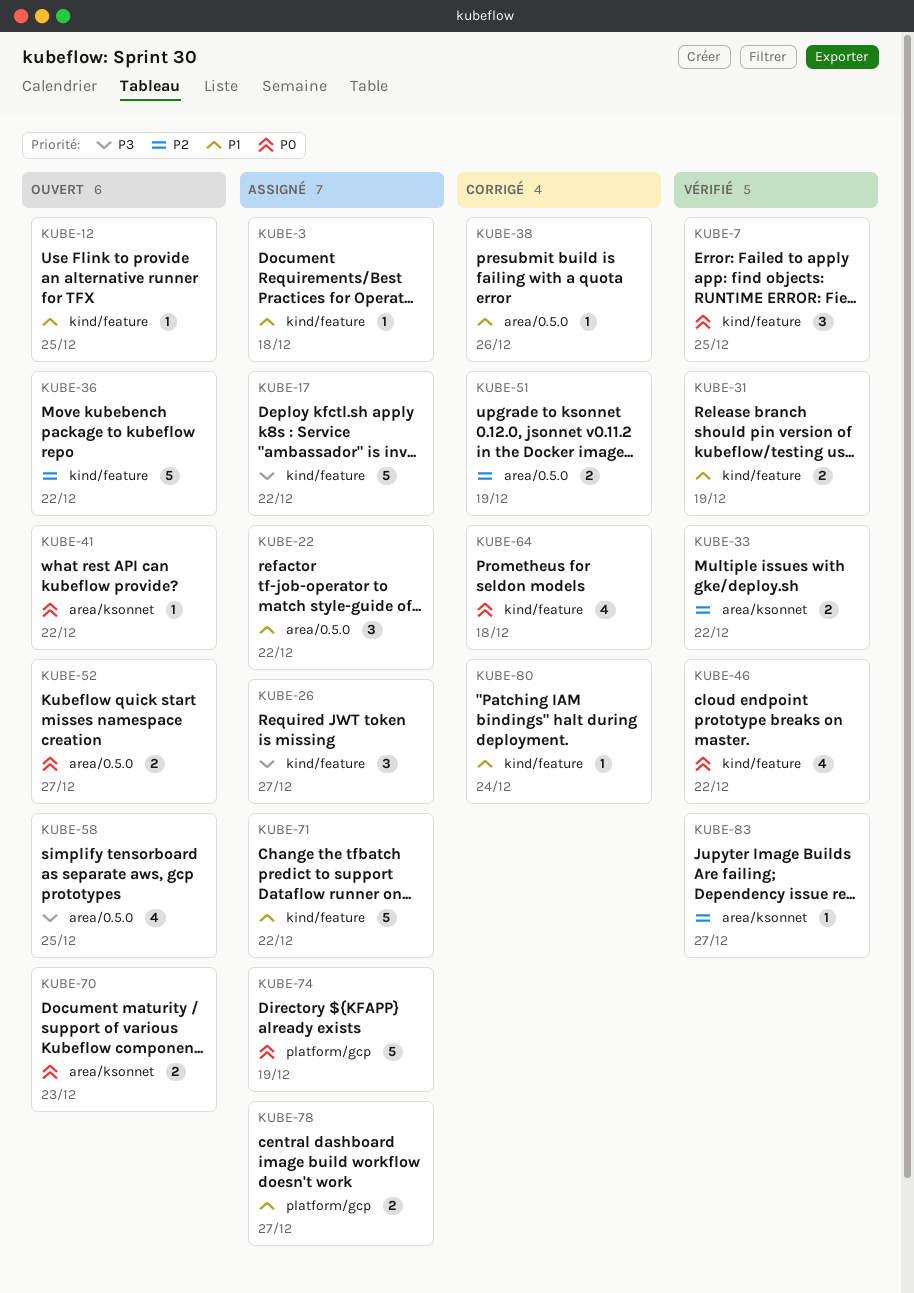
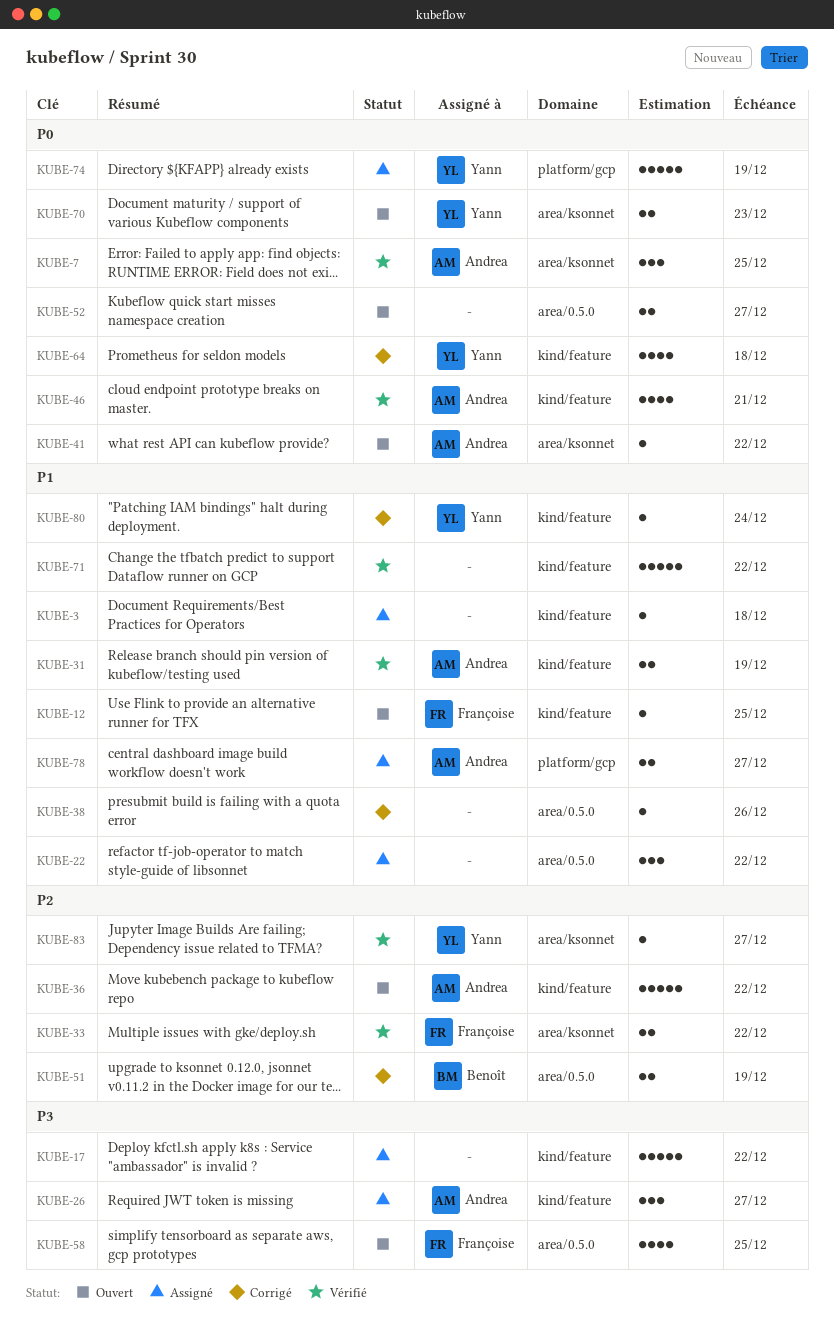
KUBE-7, label: kind/feature -> area/ksonnet
KUBE-46, due: Dec 22 -> Dec 21
KUBE-71, status: Assigné -> Vérifié

